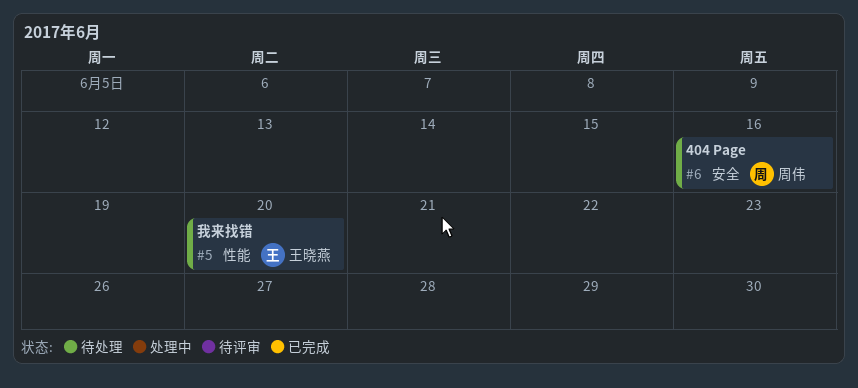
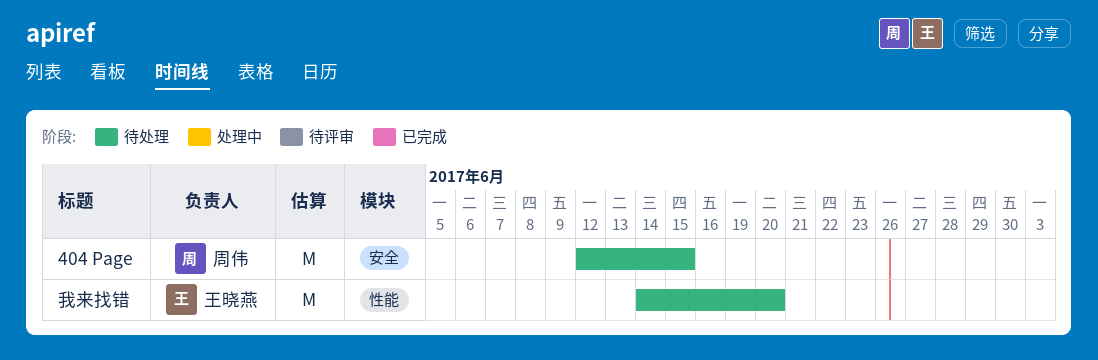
404 Page, due: Jun 16 -> Jun 15

